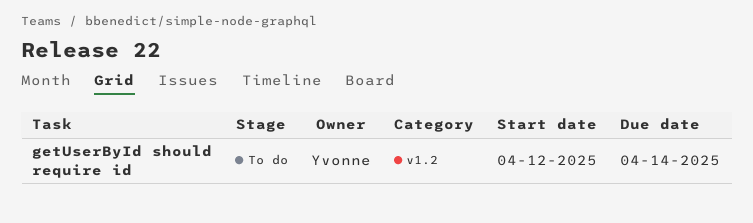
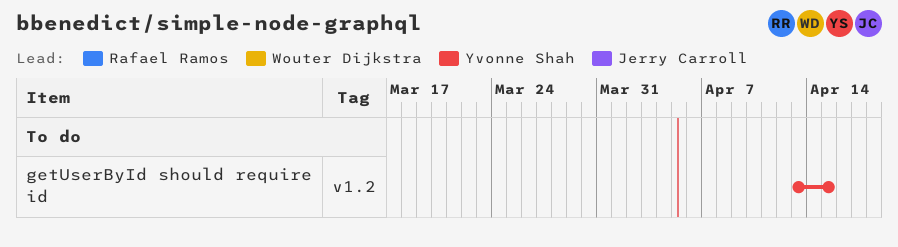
getUserById should require id, start: Apr 12 -> Apr 13
getUserById should require id, due: Apr 14 -> Apr 15

